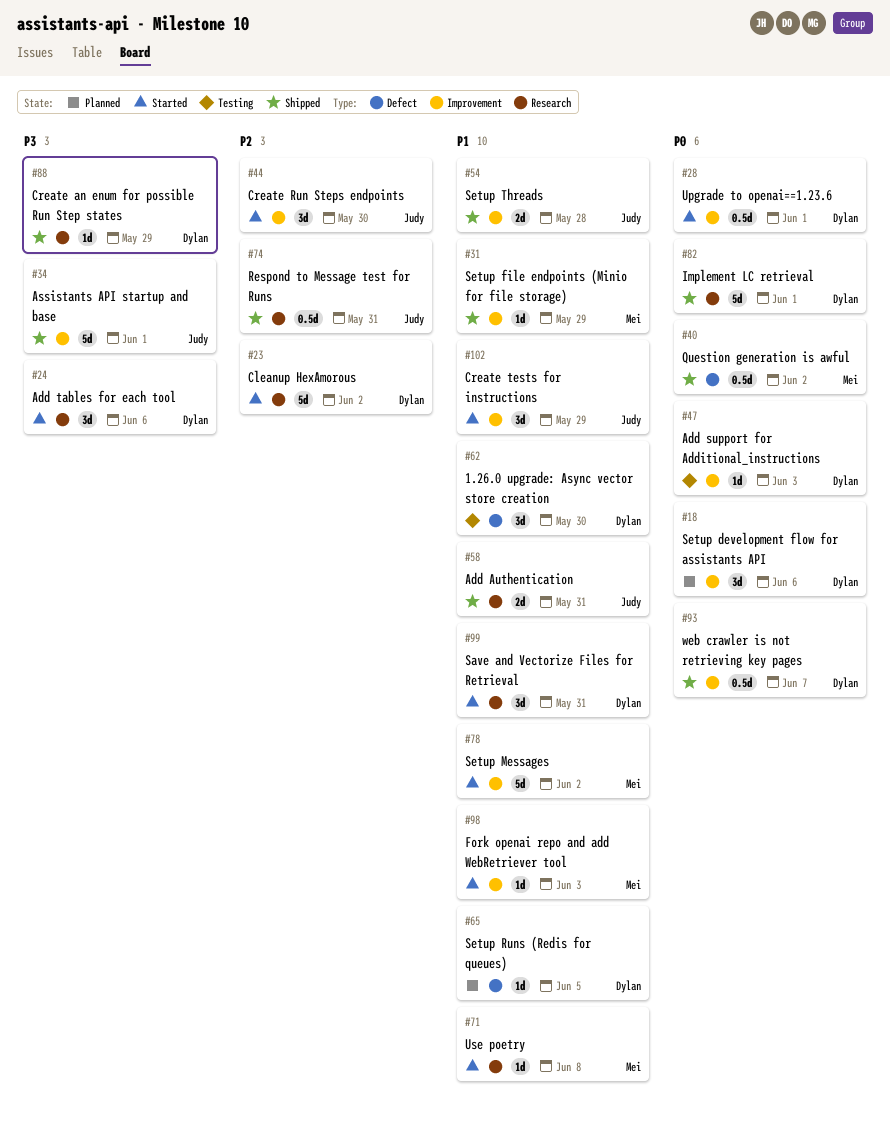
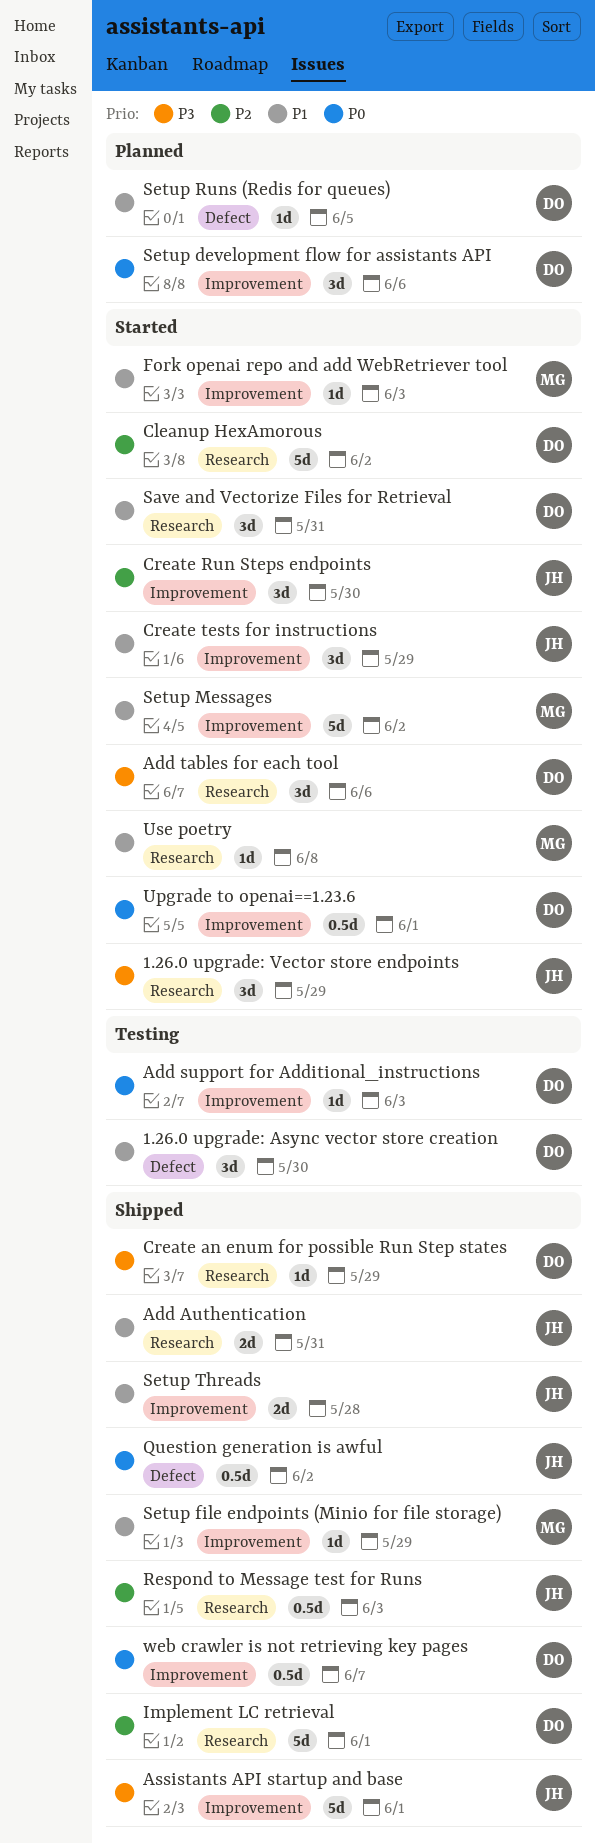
1.26.0 upgrade: Vector store endpoints: none -> present
Implement LC retrieval, priority: P0 -> P2
Question generation is awful, owner: Mei -> Judy
Respond to Message test for Runs, due: May 31 -> Jun 3

